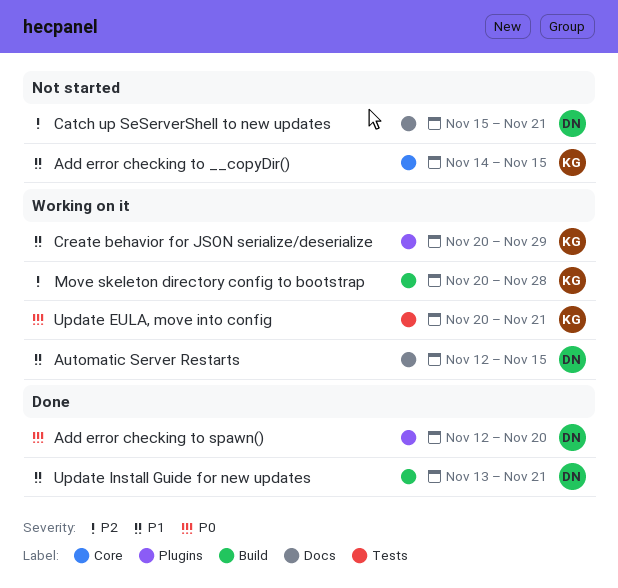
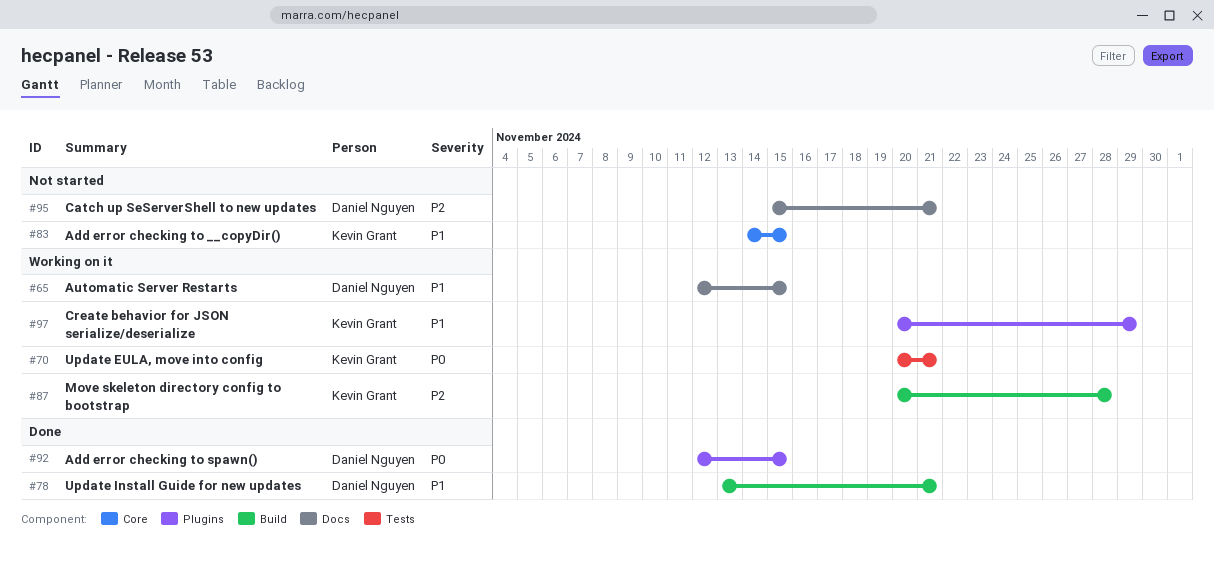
Add error checking to spawn(), due: Nov 20 -> Nov 15

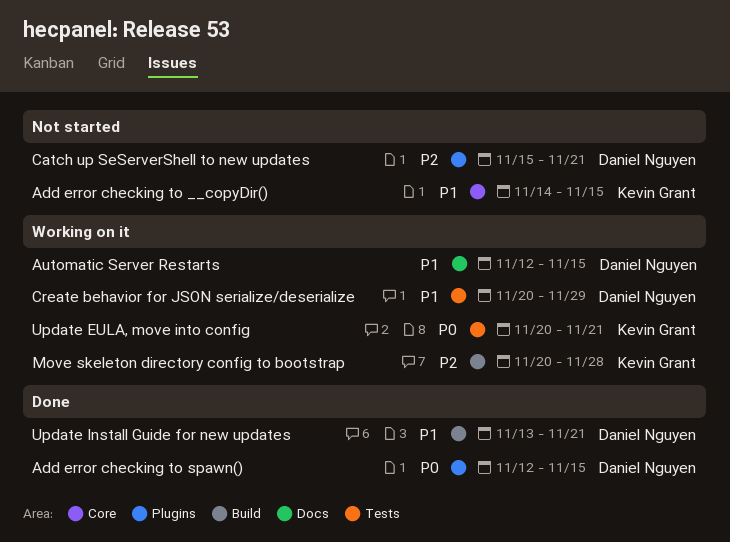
Catch up SeServerShell to new updates, label: Docs -> Plugins
Create behavior for JSON serialize/deserialize, owner: Kevin Grant -> Daniel Nguyen
Create behavior for JSON serialize/deserialize, label: Plugins -> Tests

